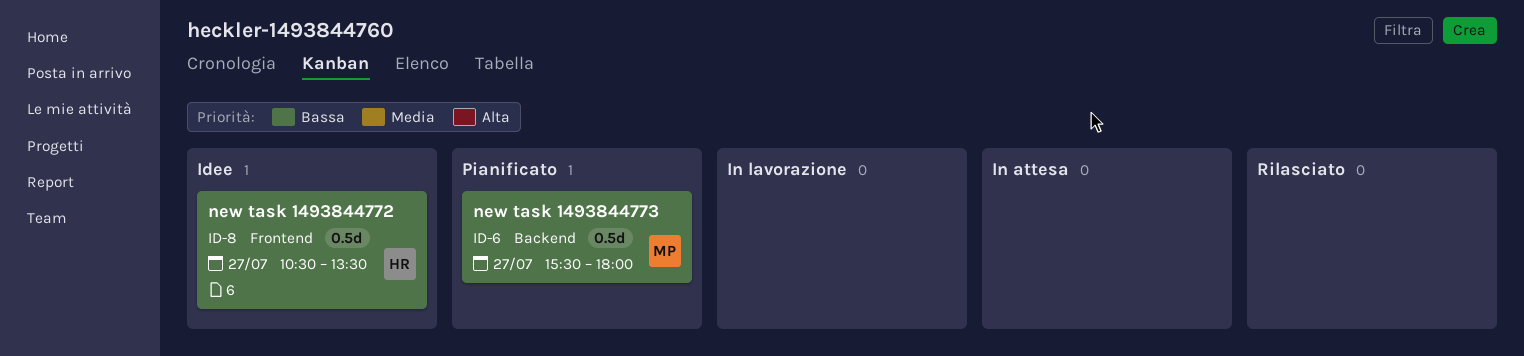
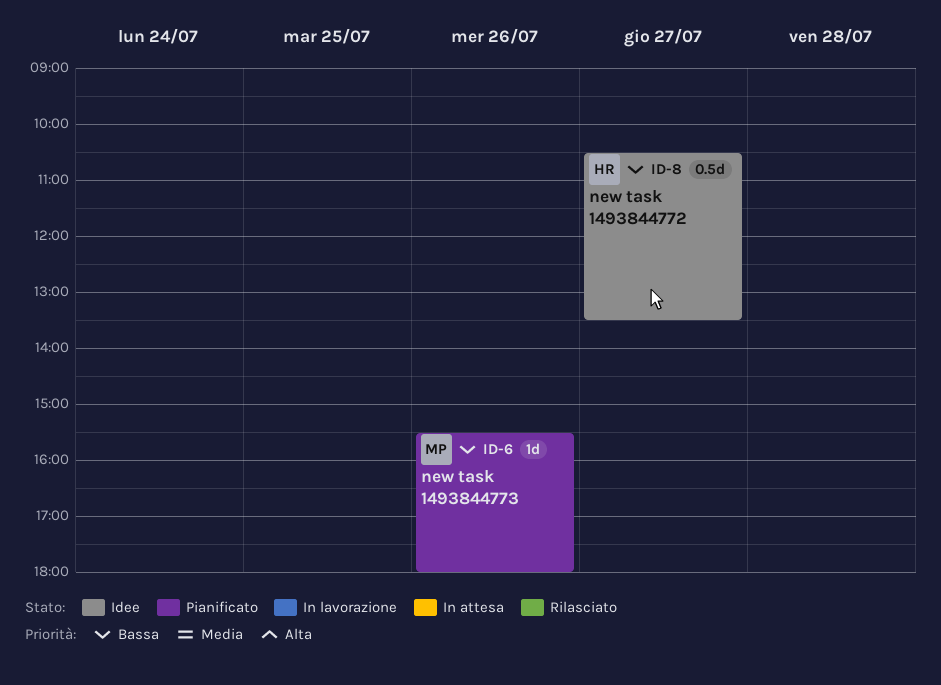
ID-6, estimate: 0.5d -> 1d
ID-6, day: Jul 27 -> Jul 26

